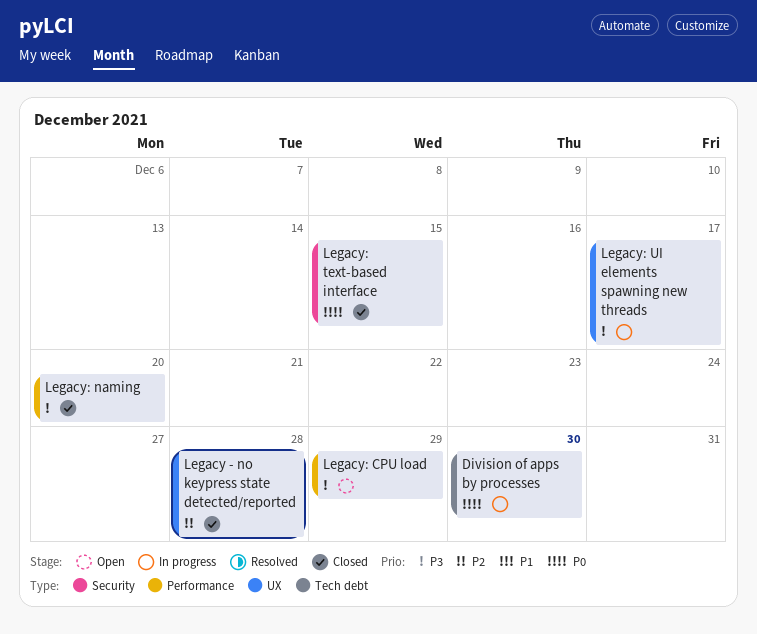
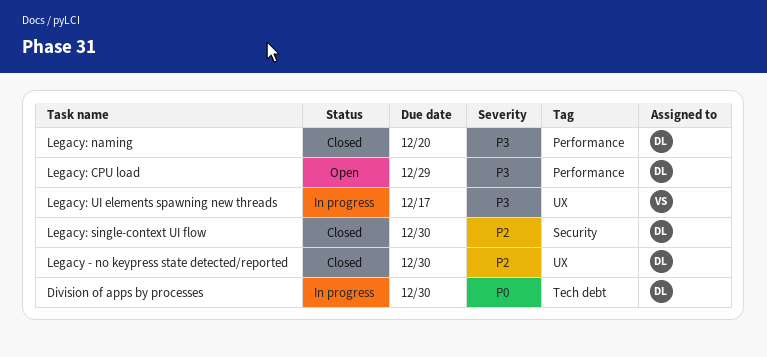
Legacy - no keypress state detected/reported, due: Dec 28 -> Dec 30
Legacy: single-context UI flow: none -> present
Legacy: text-based interface: present -> none

